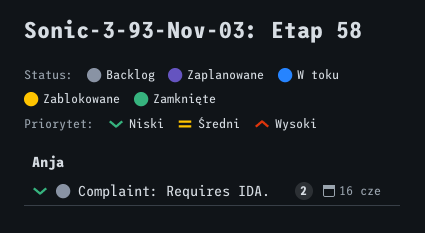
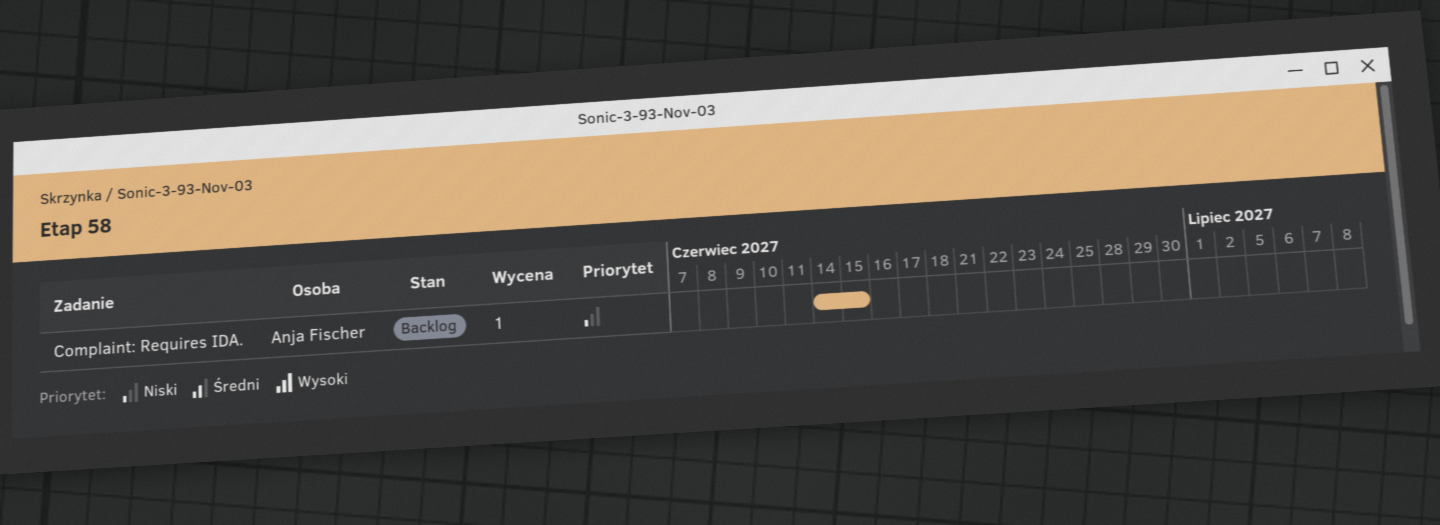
Complaint: Requires IDA., estimate: 2 -> 1
Complaint: Requires IDA., due: Jun 16 -> Jun 15

